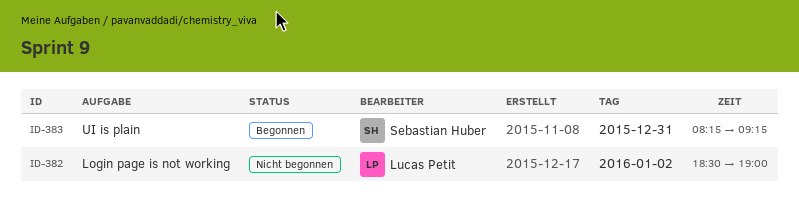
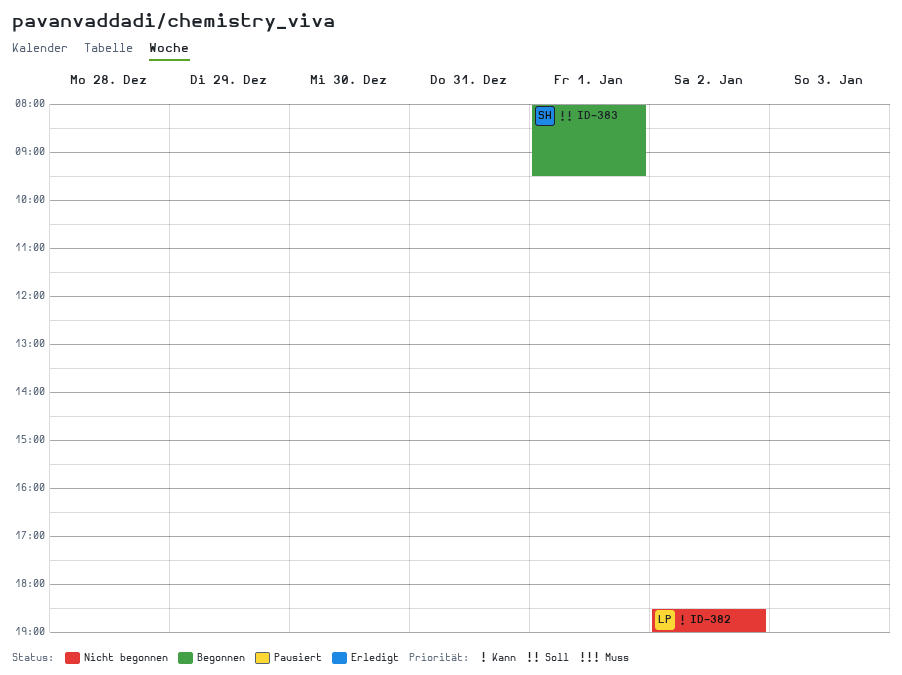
ID-383, day: Dec 31 -> Jan 1
ID-383, begins: 08:15 -> 08:00
ID-383, ends: 09:15 -> 09:30

